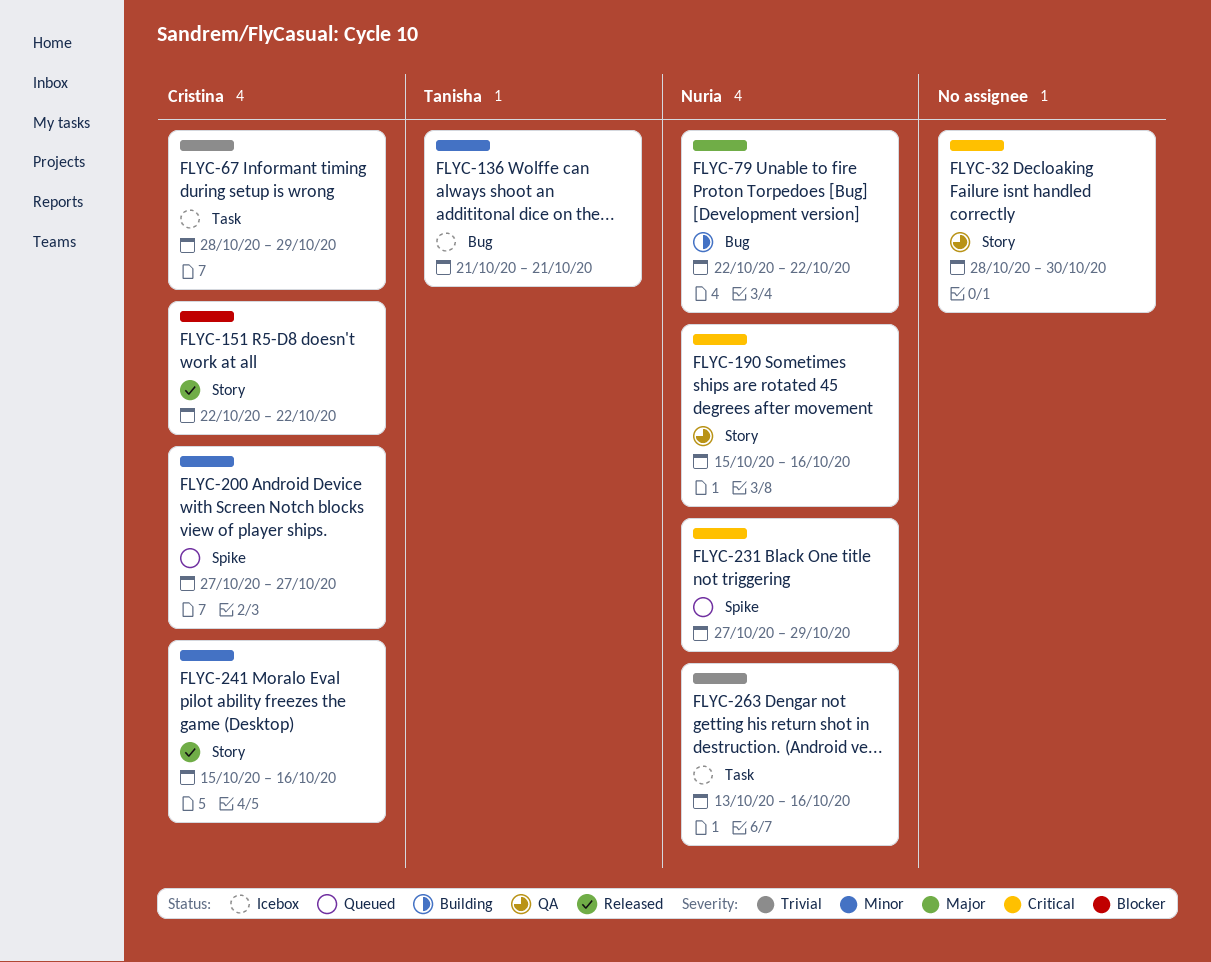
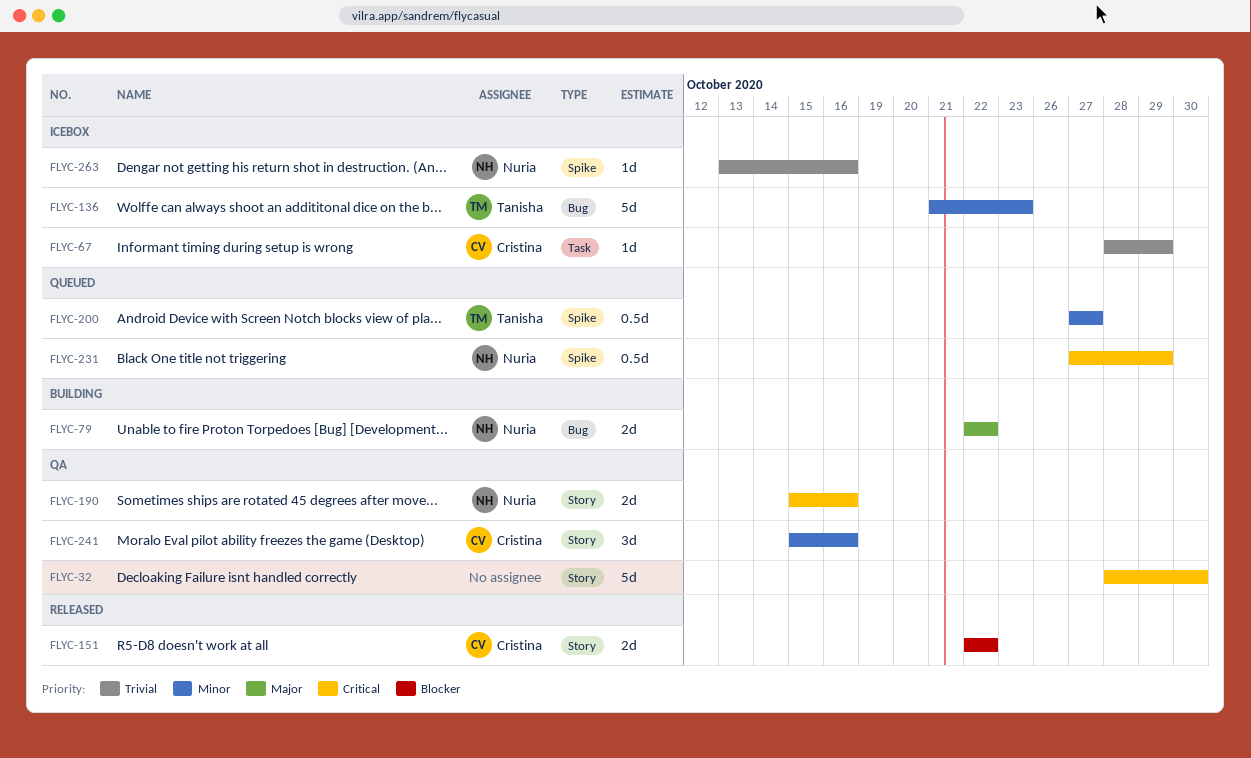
FLYC-136, due: Oct 21 -> Oct 23
FLYC-200, owner: Cristina -> Tanisha
FLYC-241, status: Released -> QA
FLYC-263, label: Task -> Spike

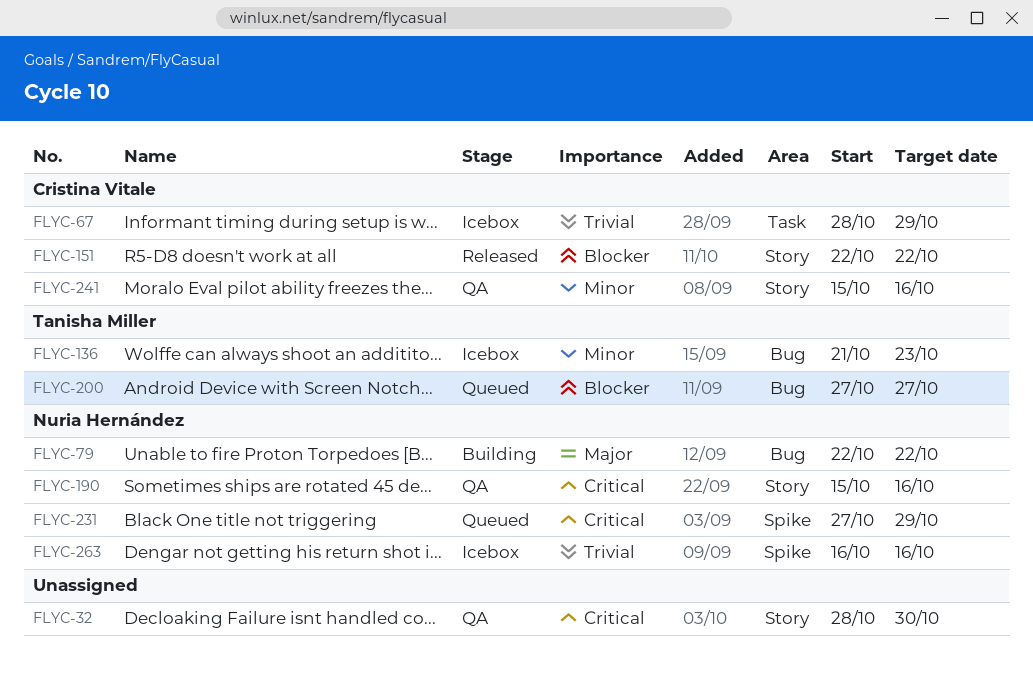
FLYC-200, priority: Minor -> Blocker
FLYC-200, label: Spike -> Bug
FLYC-263, start: Oct 13 -> Oct 16

